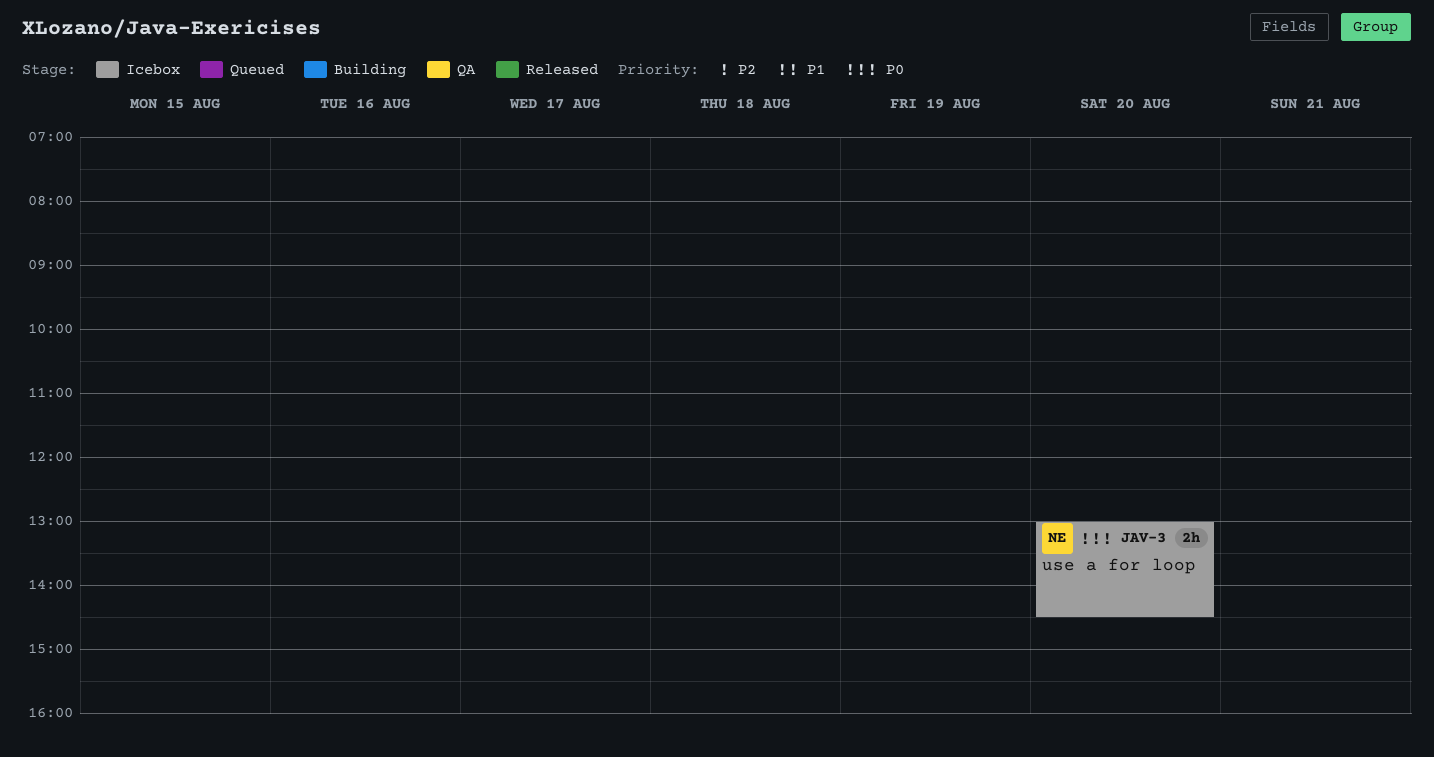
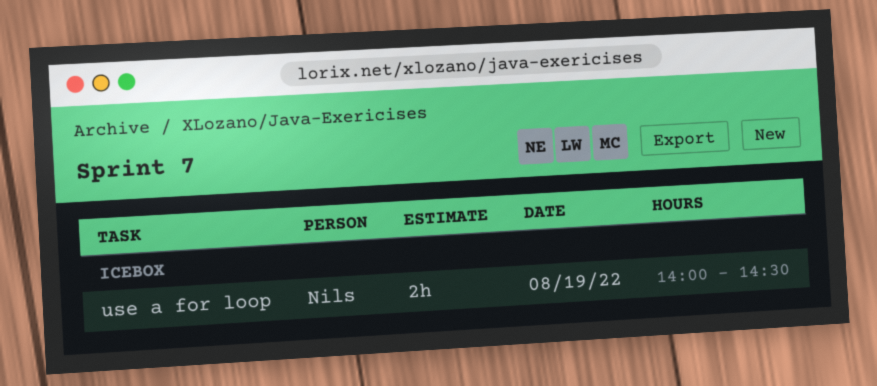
use a for loop, day: Aug 20 -> Aug 19
use a for loop, begins: 13:00 -> 14:00

